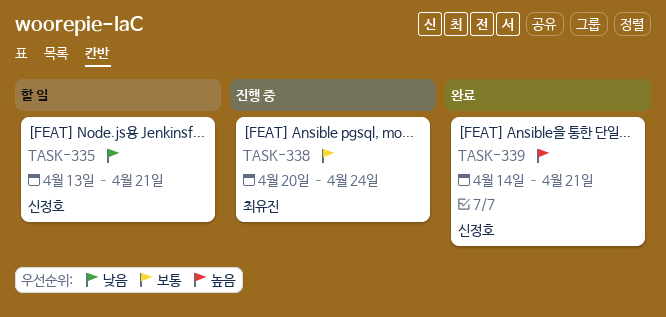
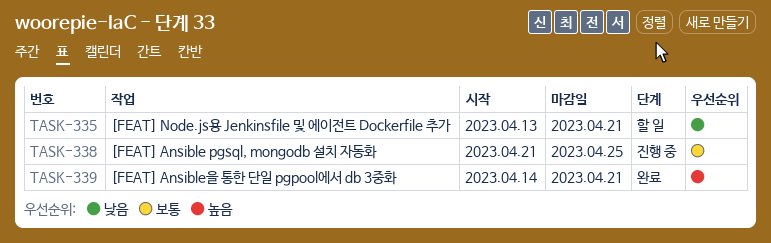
TASK-338, start: Apr 20 -> Apr 21
TASK-338, due: Apr 24 -> Apr 25

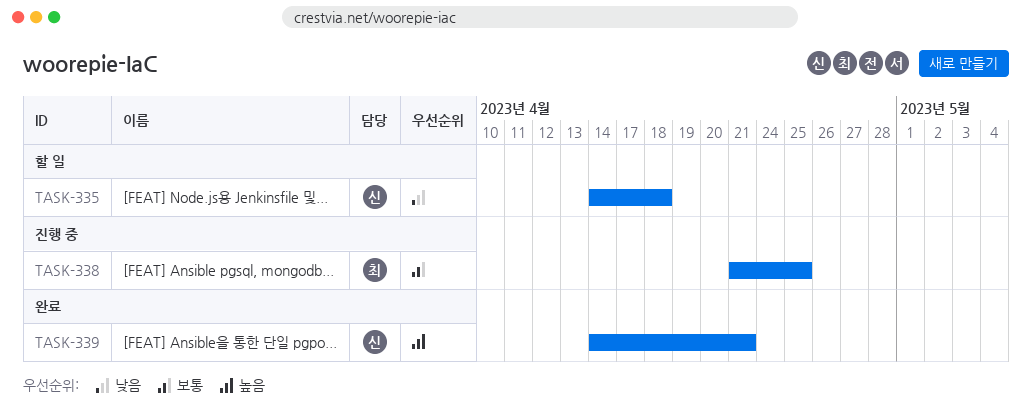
TASK-335, start: Apr 13 -> Apr 14
TASK-335, due: Apr 21 -> Apr 18

